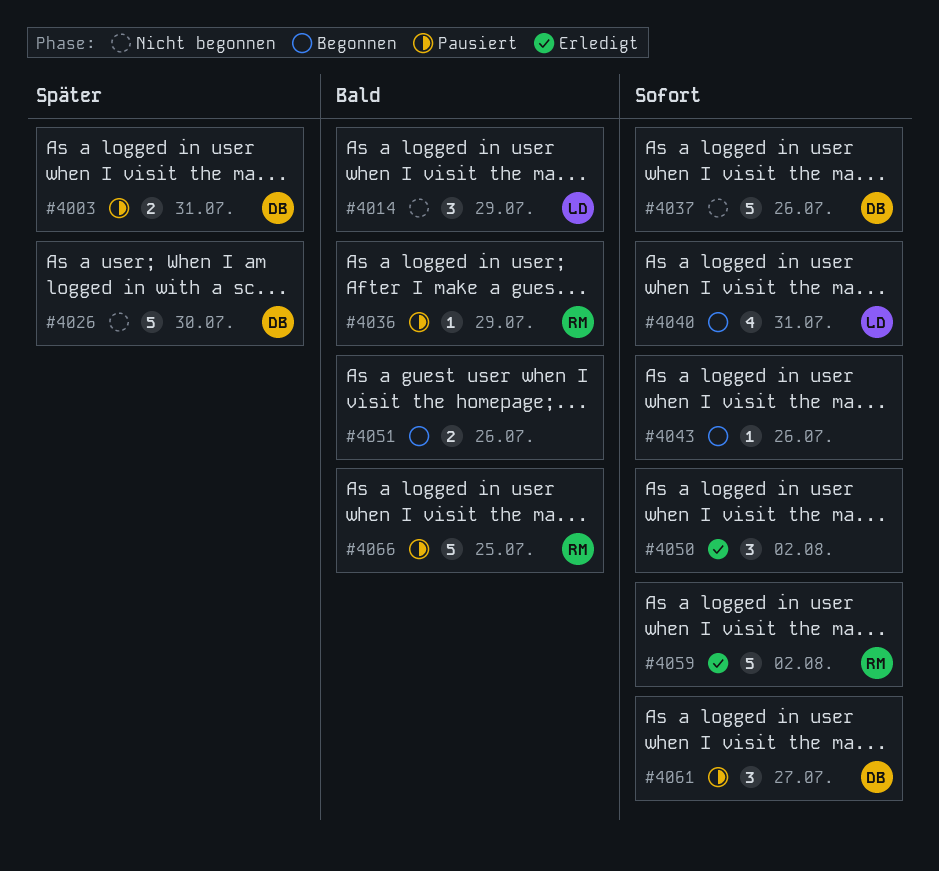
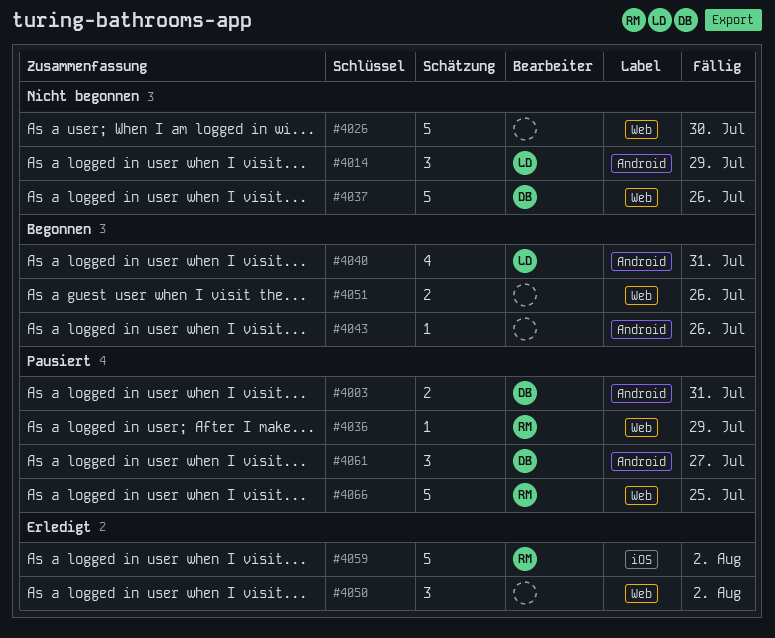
#4026, owner: DB -> none

